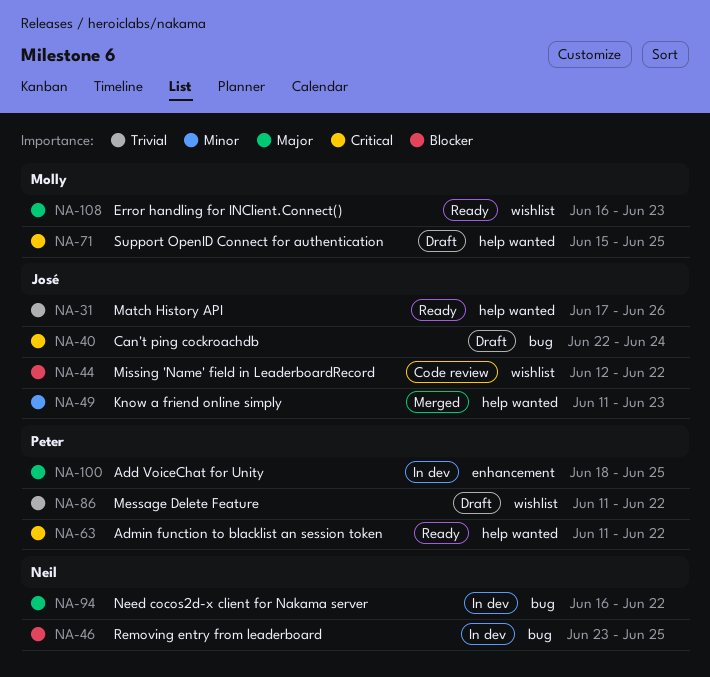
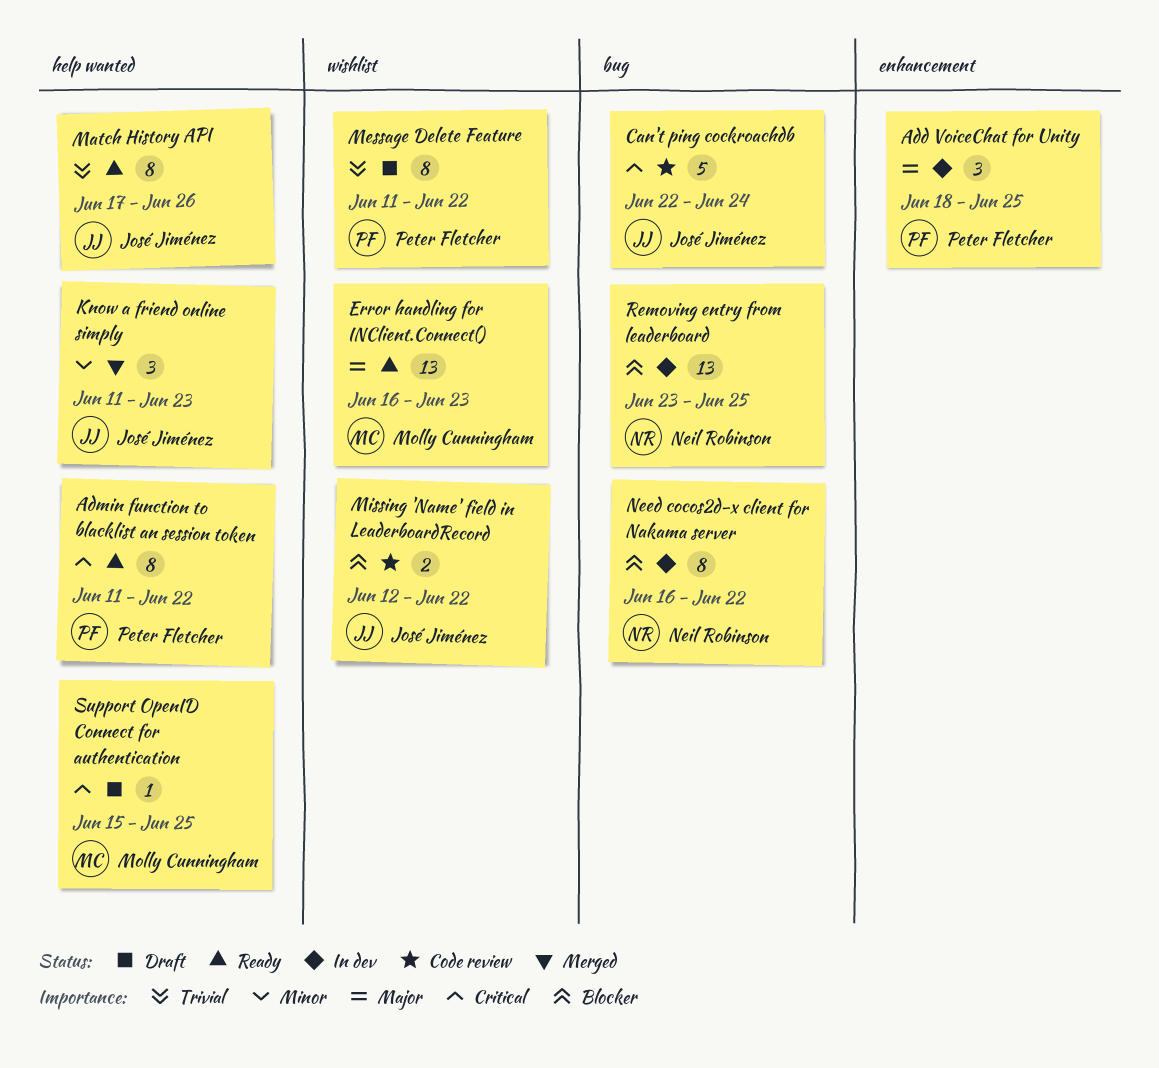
Can't ping cockroachdb, status: Draft -> Code review
Need cocos2d-x client for Nakama server, priority: Major -> Blocker

